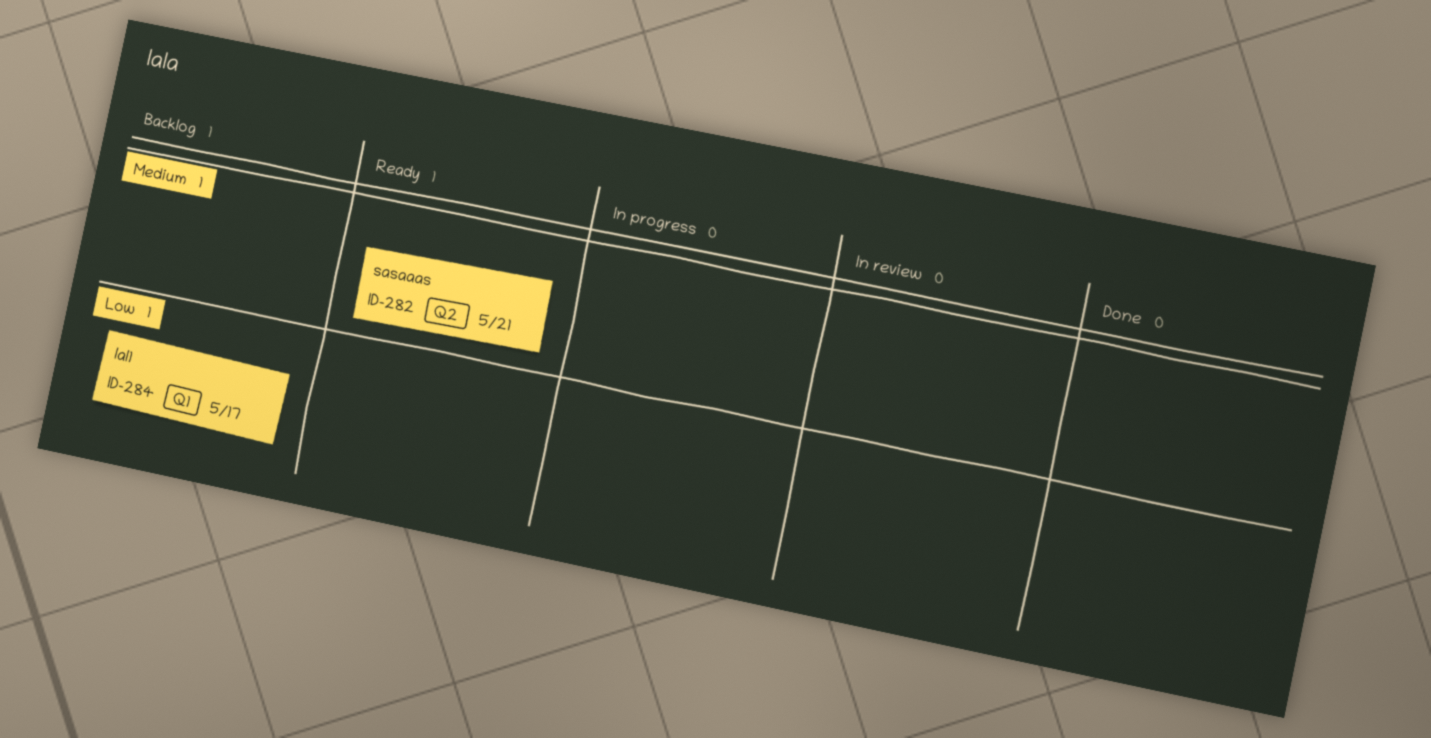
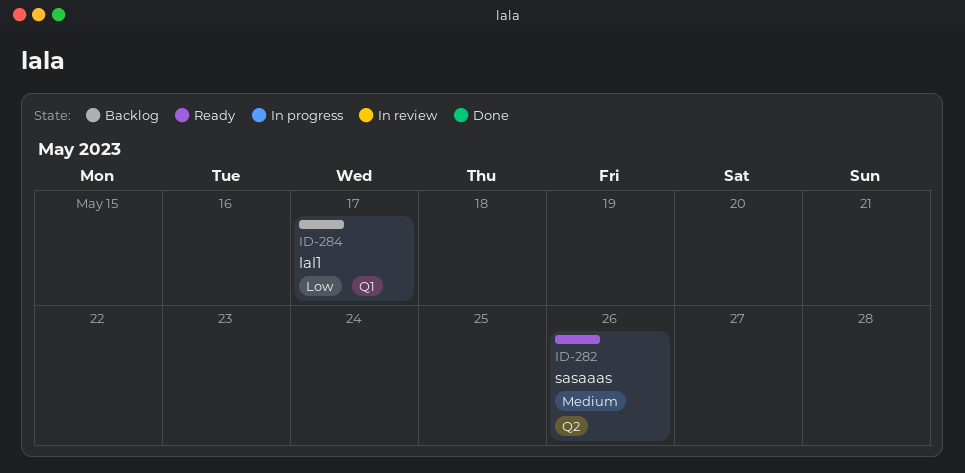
ID-282, due: May 21 -> May 26

